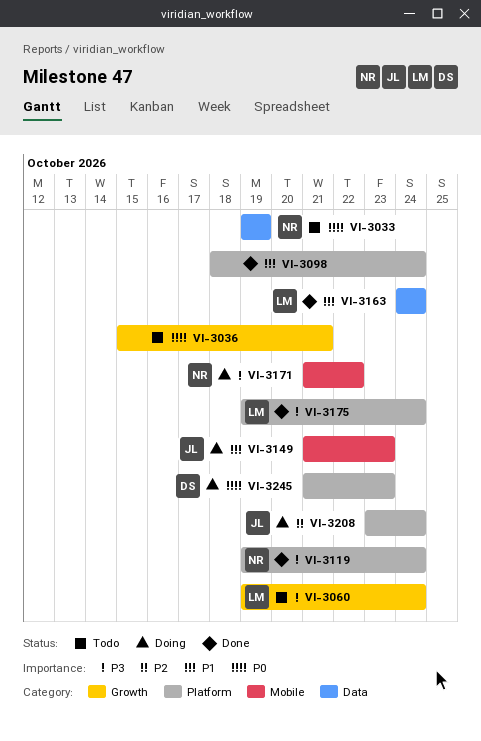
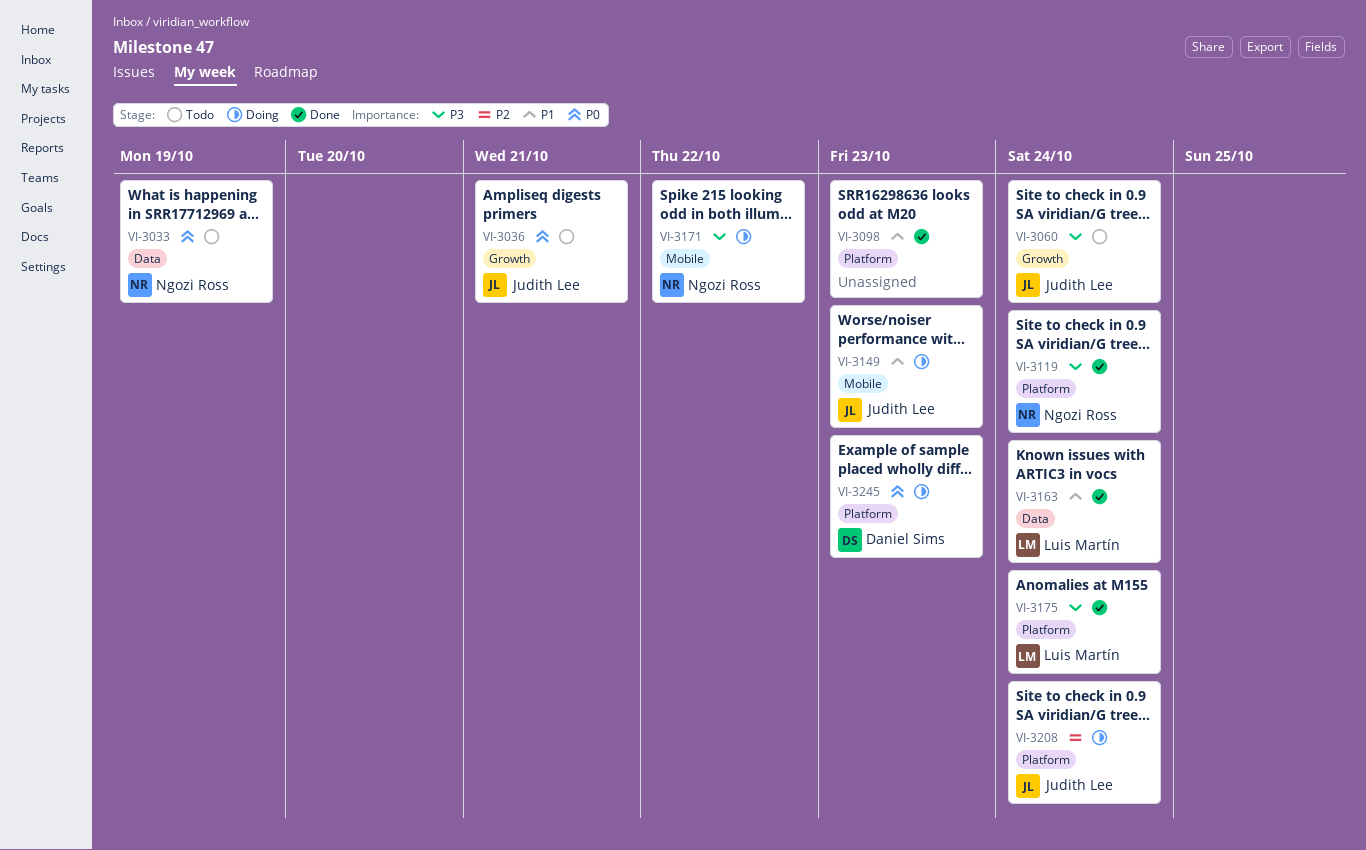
VI-3036, owner: none -> Judith Lee
VI-3060, owner: Luis Martín -> Judith Lee
VI-3098, due: Oct 24 -> Oct 23

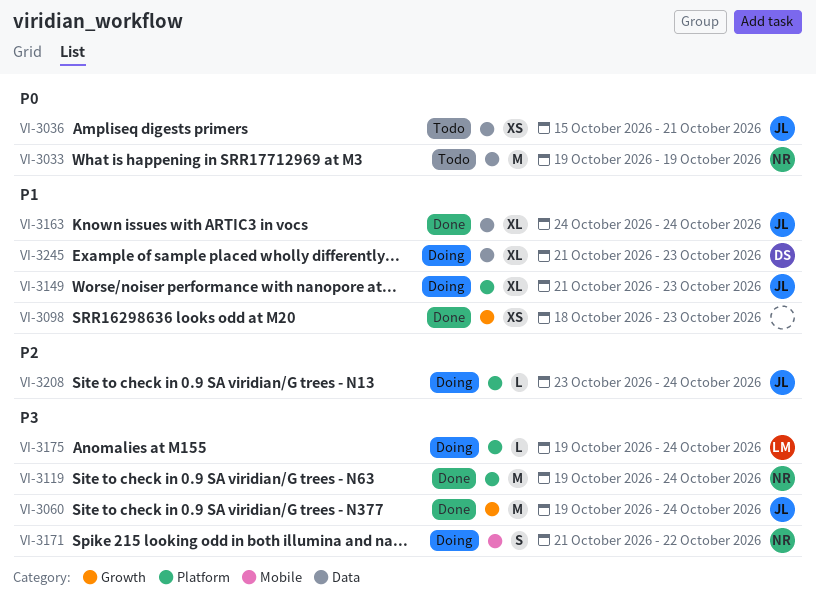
VI-3036, label: Growth -> Data
VI-3060, status: Todo -> Done
VI-3098, label: Platform -> Growth
VI-3149, label: Mobile -> Platform
VI-3163, owner: Luis Martín -> Judith Lee
VI-3175, status: Done -> Doing
VI-3245, priority: P0 -> P1
VI-3245, label: Platform -> Data

